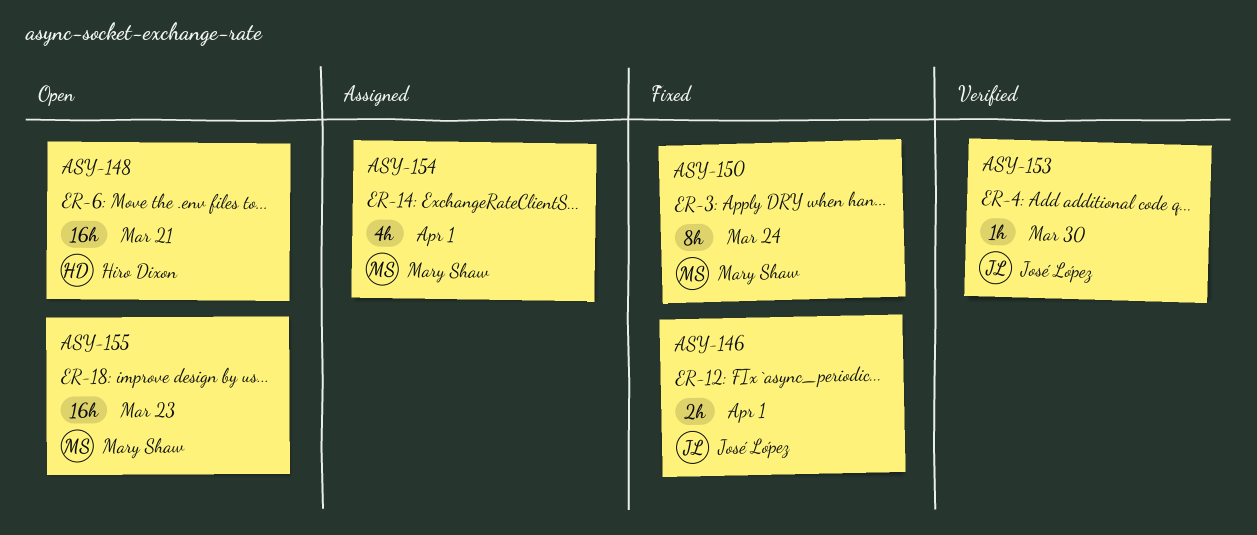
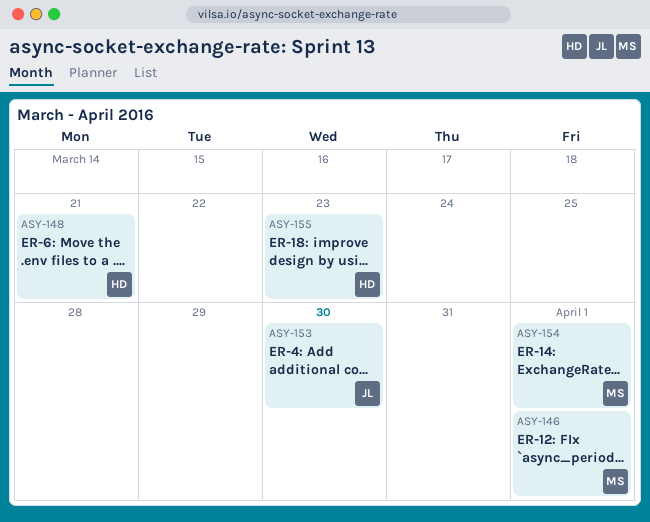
ASY-146, owner: José López -> Mary Shaw
ASY-150: present -> none
ASY-155, owner: Mary Shaw -> Hiro Dixon

